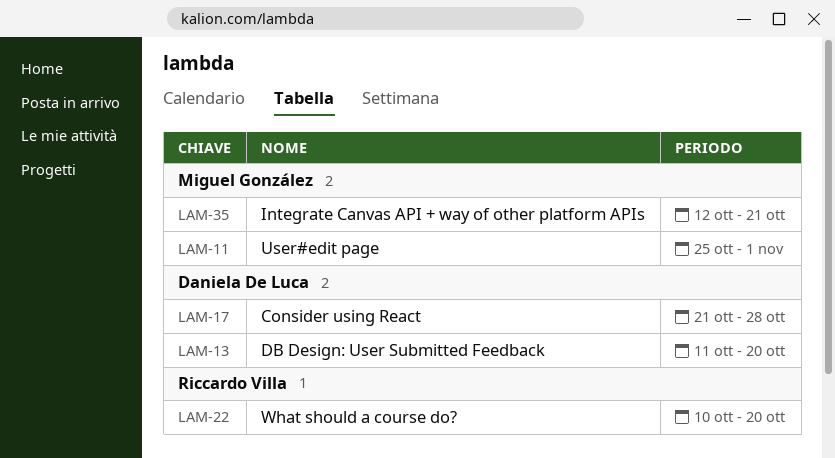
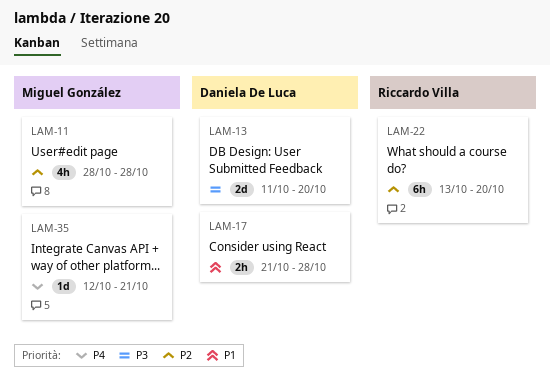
LAM-11, start: Oct 25 -> Oct 28
LAM-11, due: Nov 1 -> Oct 28
LAM-22, start: Oct 10 -> Oct 13

